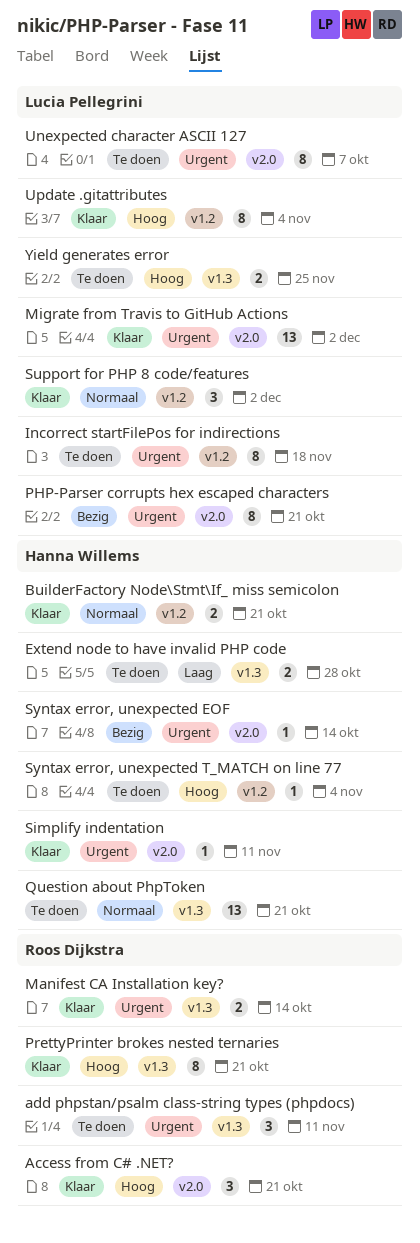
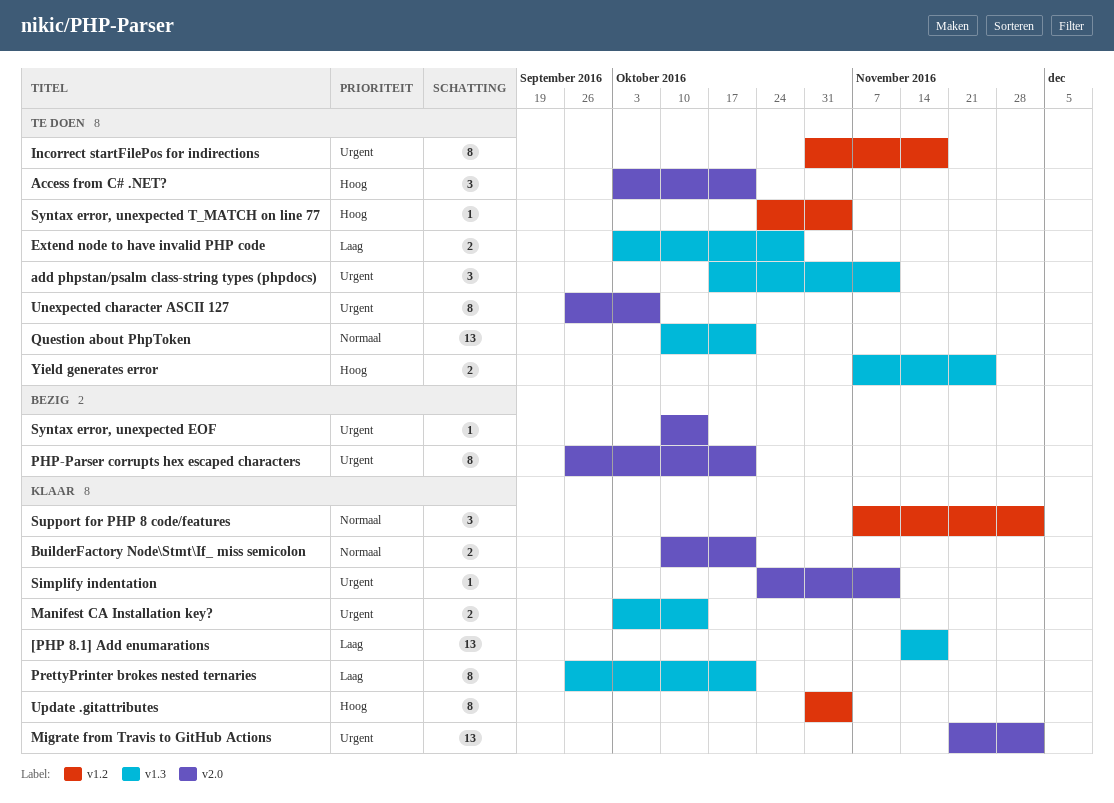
[PHP 8.1] Add enumarations: none -> present
Access from C# .NET?, status: Klaar -> Te doen
BuilderFactory Node\Stmt\If_ miss semicolon, label: v1.2 -> v2.0
PrettyPrinter brokes nested ternaries, priority: Hoog -> Laag

